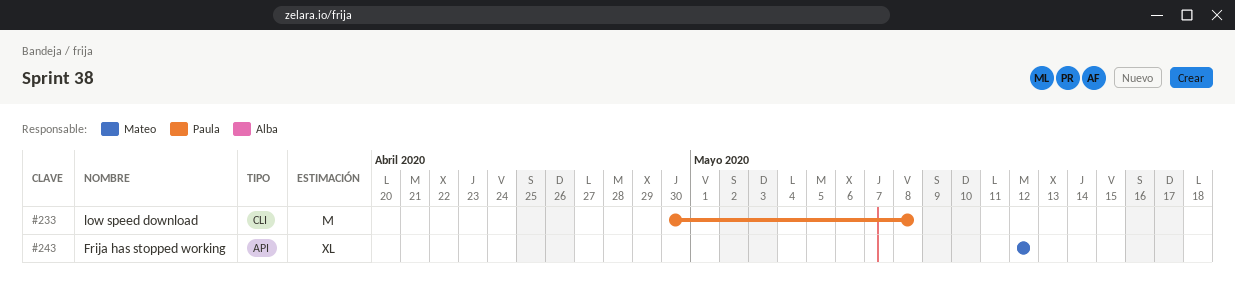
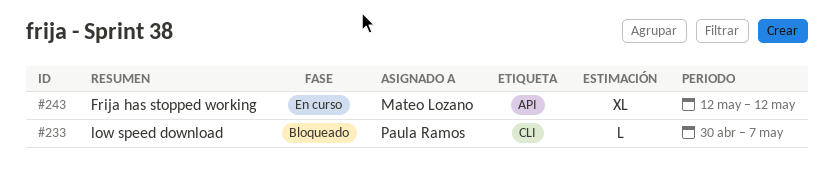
#233, estimate: M -> L
#233, due: May 8 -> May 7

